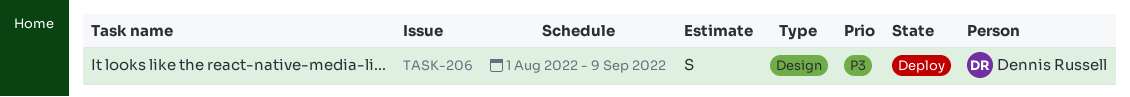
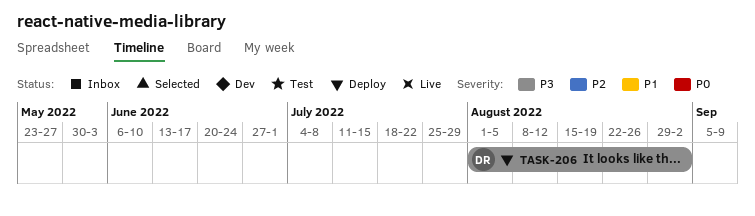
TASK-206, due: Sep 9 -> Sep 2

